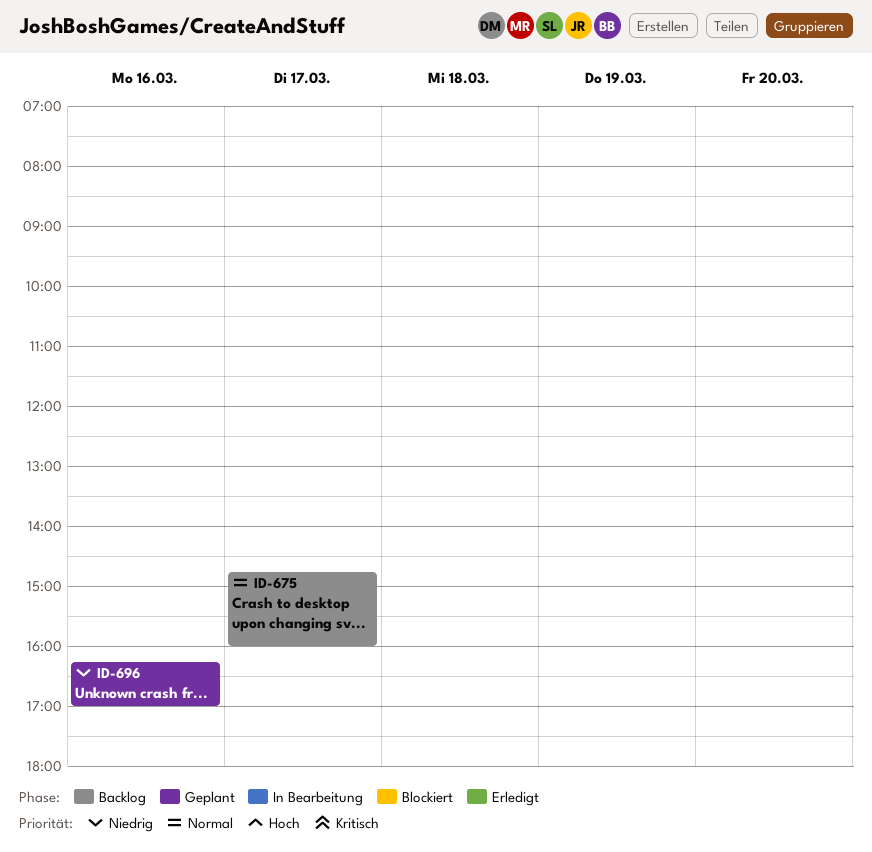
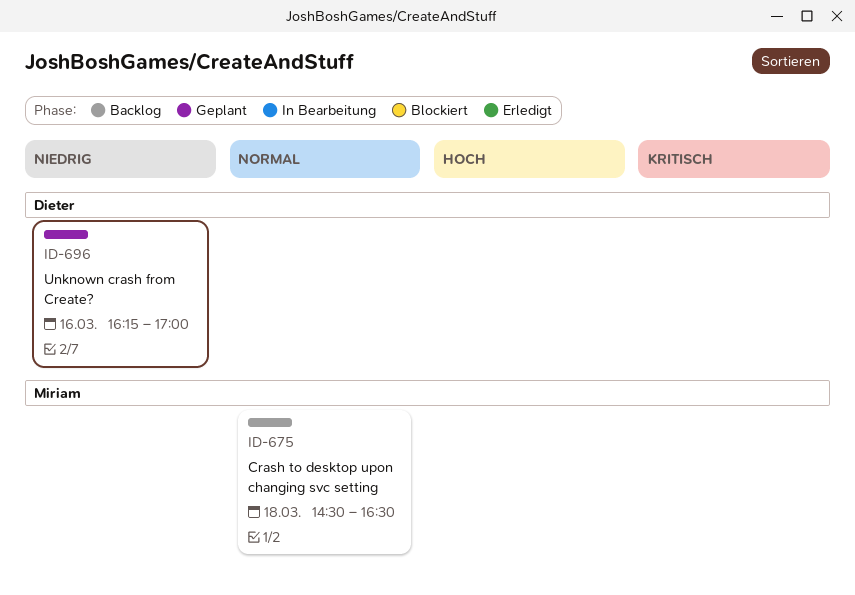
ID-675, day: Mar 17 -> Mar 18
ID-675, begins: 14:45 -> 14:30
ID-675, ends: 16:00 -> 16:30

